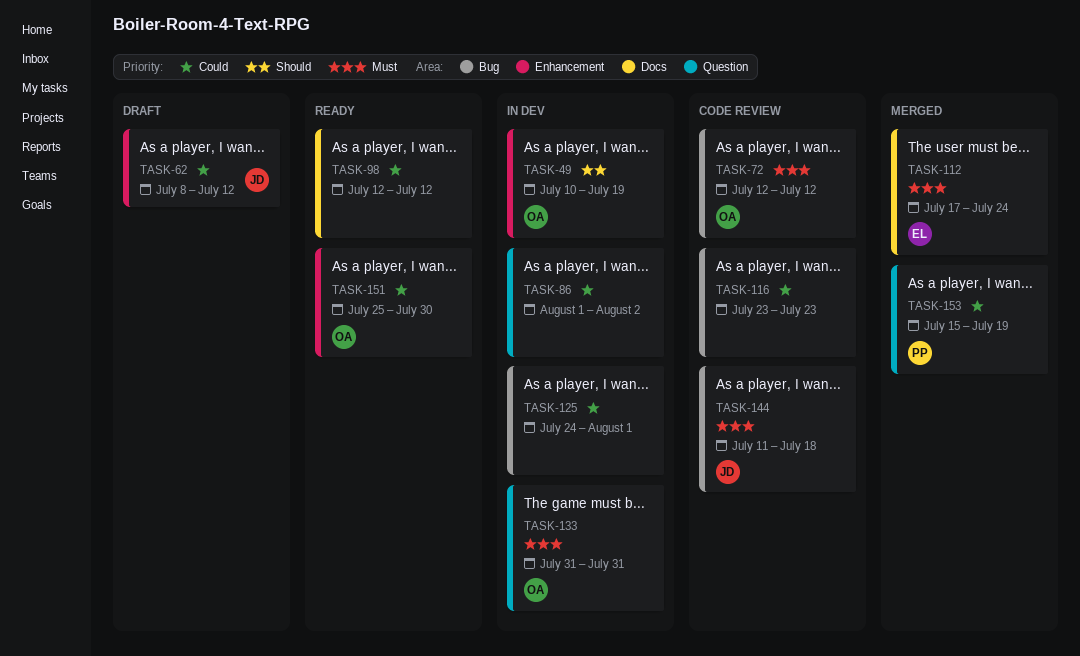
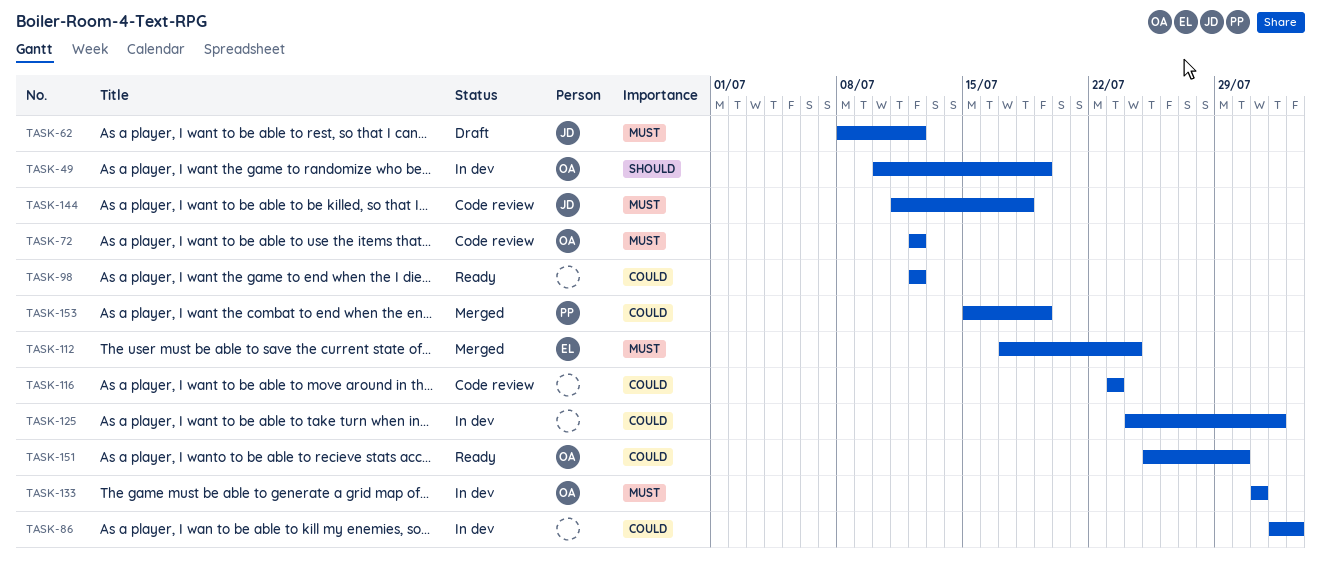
TASK-62, priority: Could -> Must

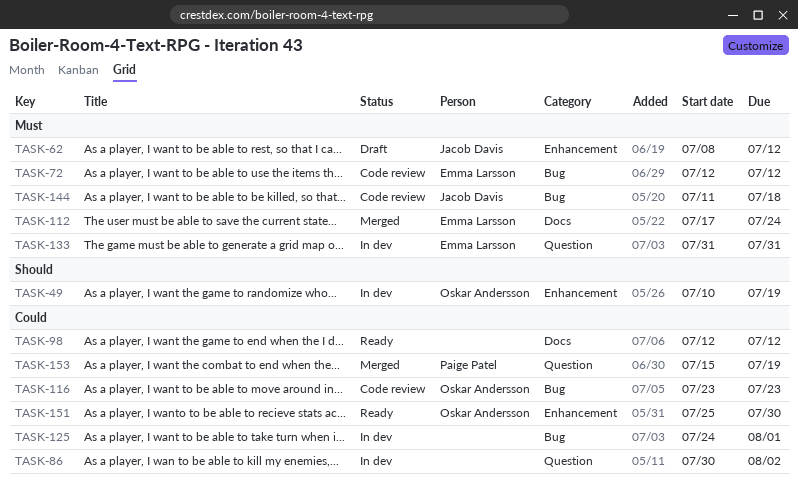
TASK-72, owner: Oskar Andersson -> Emma Larsson
TASK-86, start: Aug 1 -> Jul 30
TASK-116, owner: none -> Oskar Andersson
TASK-133, owner: Oskar Andersson -> Emma Larsson

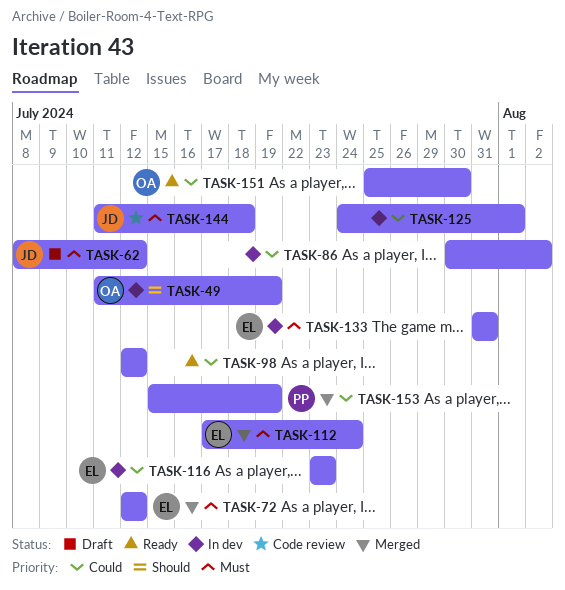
TASK-49, start: Jul 10 -> Jul 11
TASK-72, status: Code review -> Merged
TASK-116, status: Code review -> In dev
TASK-116, owner: Oskar Andersson -> Emma Larsson

